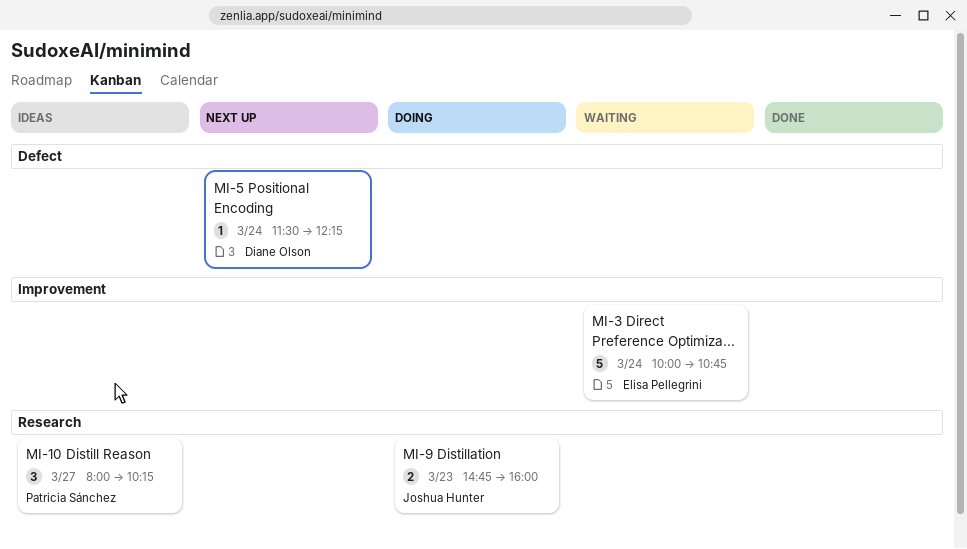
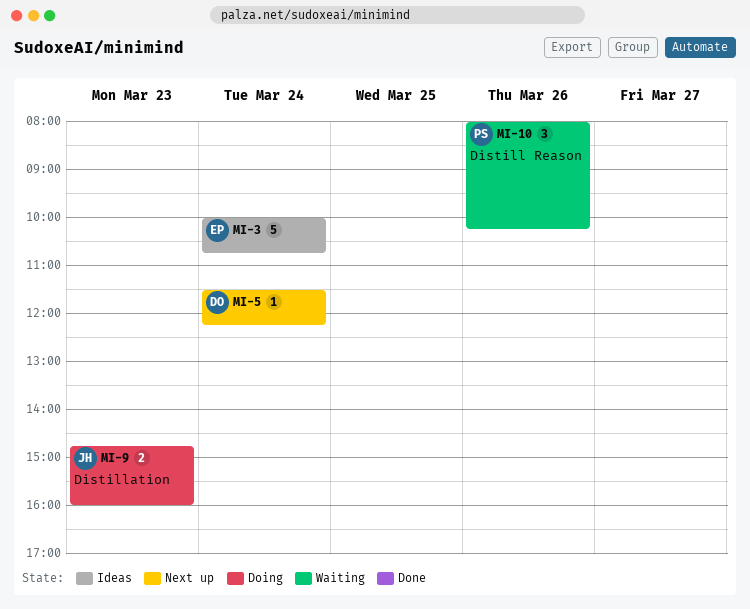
MI-3, status: Waiting -> Ideas
MI-10, status: Ideas -> Waiting
MI-10, day: Mar 27 -> Mar 26

